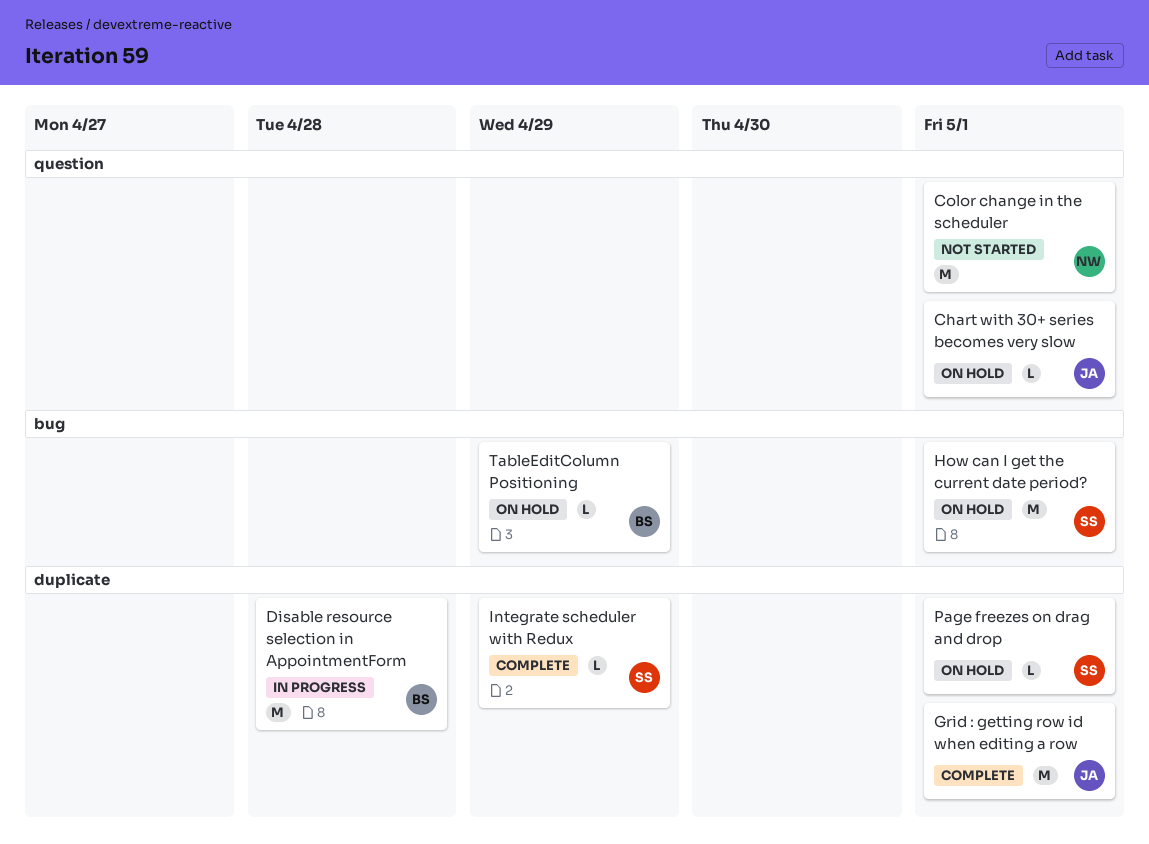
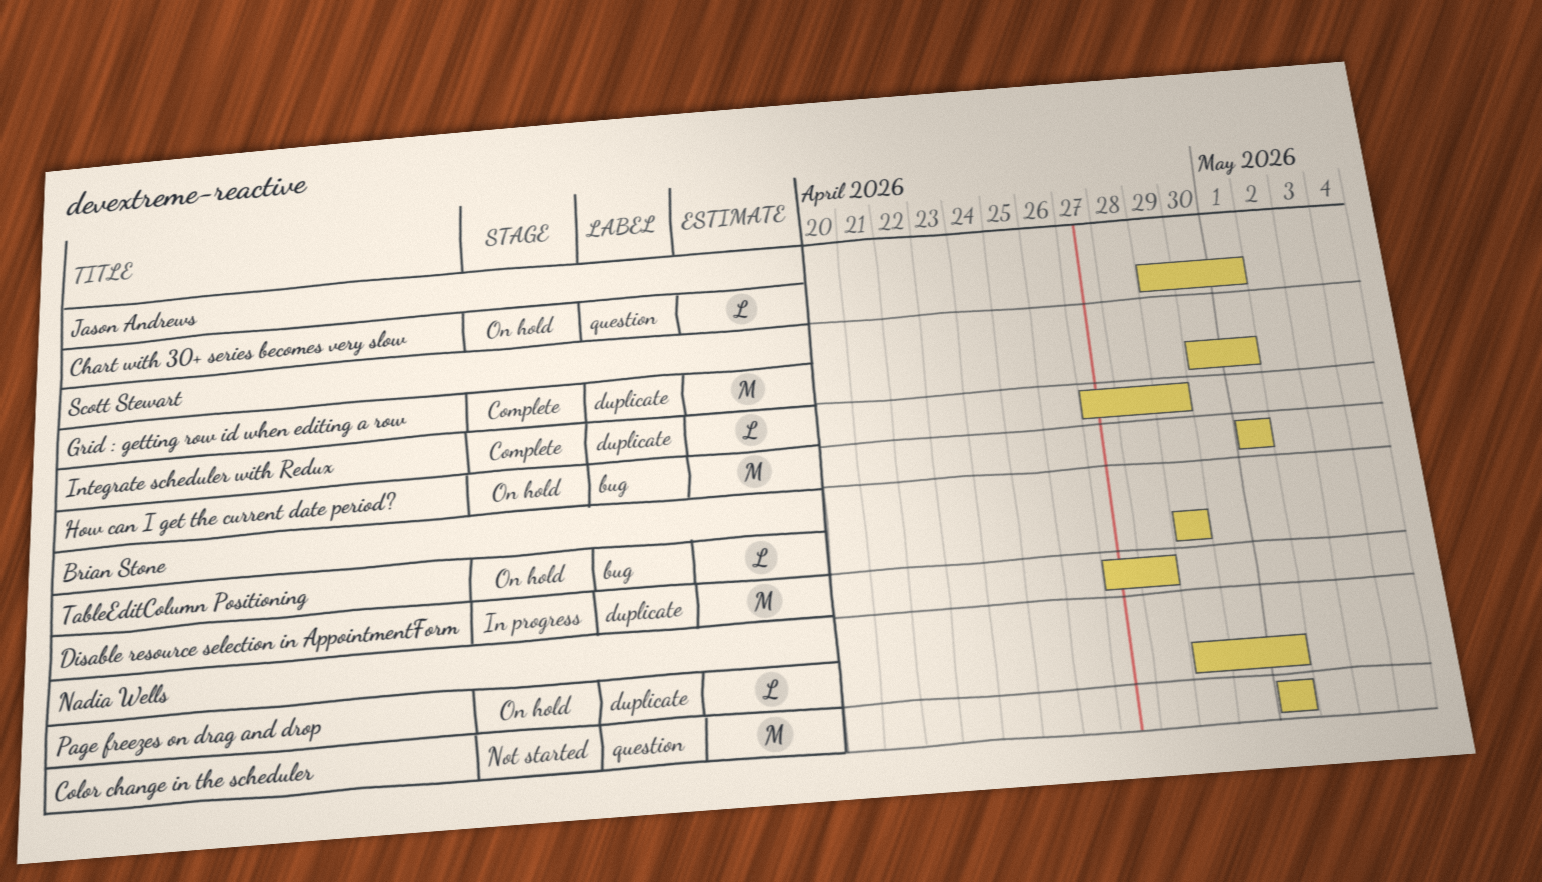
Grid : getting row id when editing a row, owner: Jason Andrews -> Scott Stewart
Page freezes on drag and drop, owner: Scott Stewart -> Nadia Wells

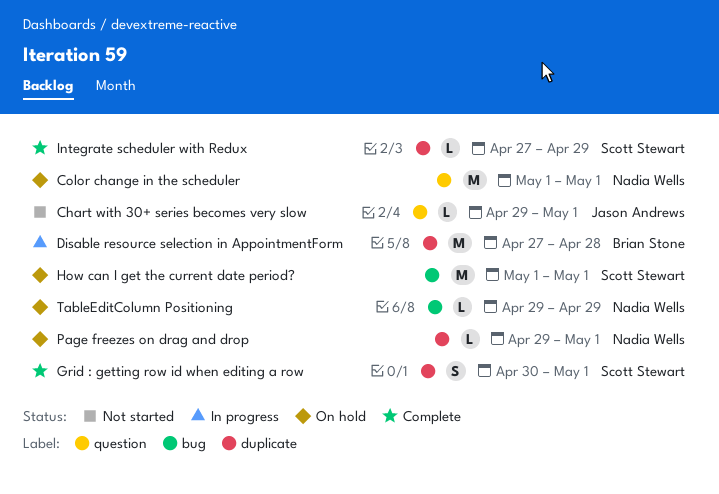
Chart with 30+ series becomes very slow, status: On hold -> Not started
Color change in the scheduler, status: Not started -> On hold
Grid : getting row id when editing a row, estimate: M -> S
TableEditColumn Positioning, owner: Brian Stone -> Nadia Wells

